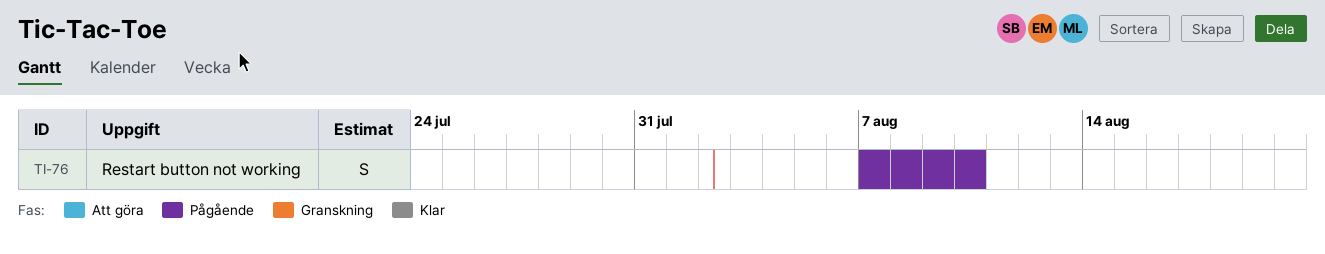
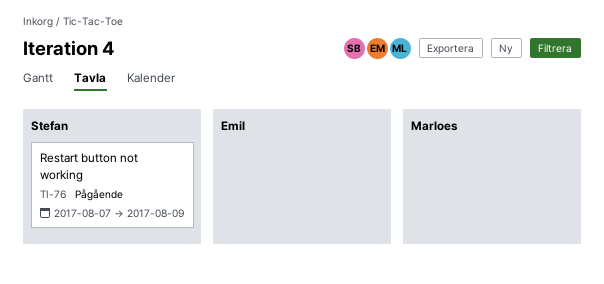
TI-76, due: Aug 10 -> Aug 9

